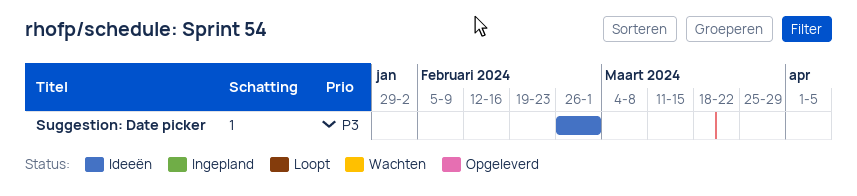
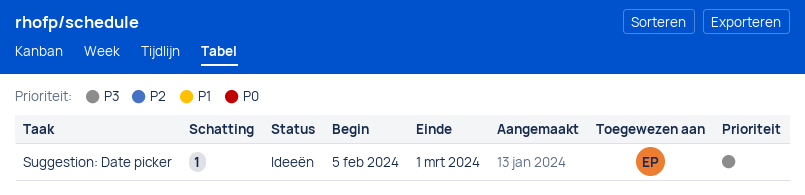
Suggestion: Date picker, start: Feb 26 -> Feb 5

